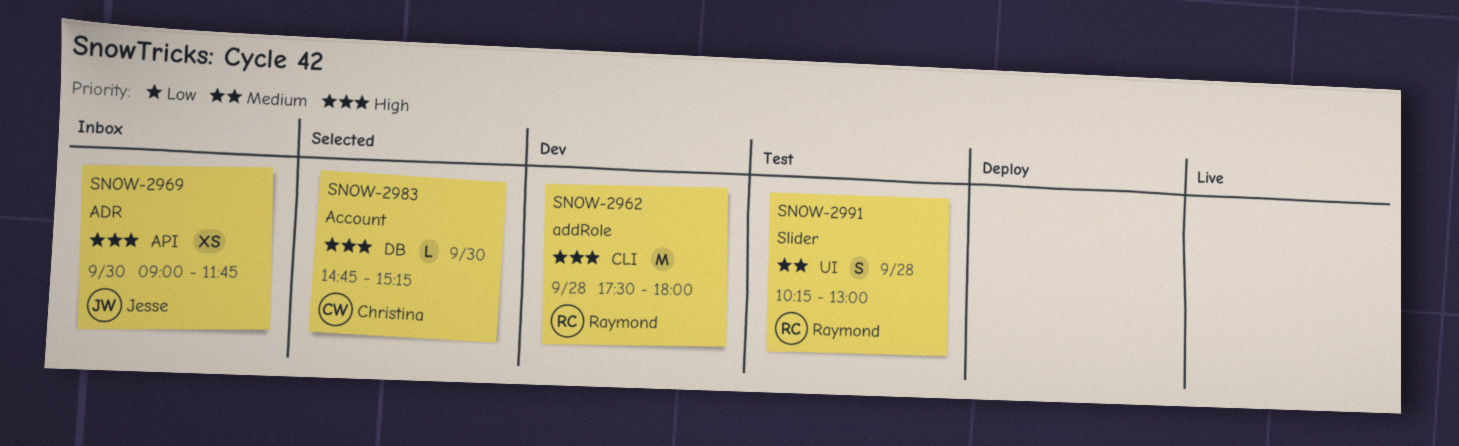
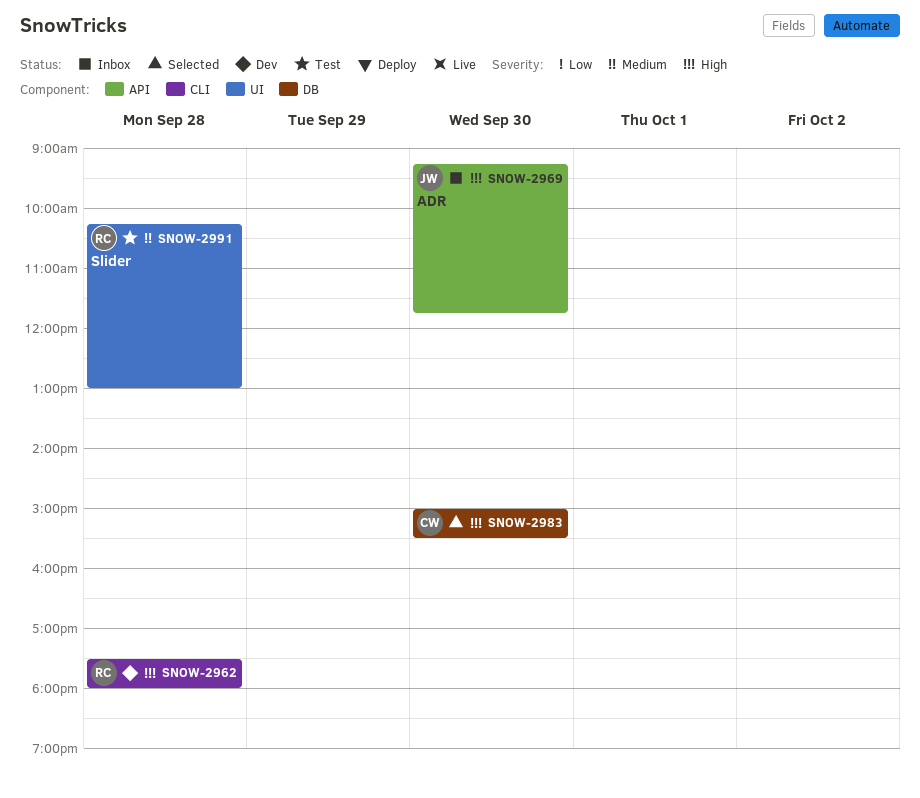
SNOW-2969, begins: 09:00 -> 09:15
SNOW-2983, begins: 14:45 -> 15:00
SNOW-2983, ends: 15:15 -> 15:30

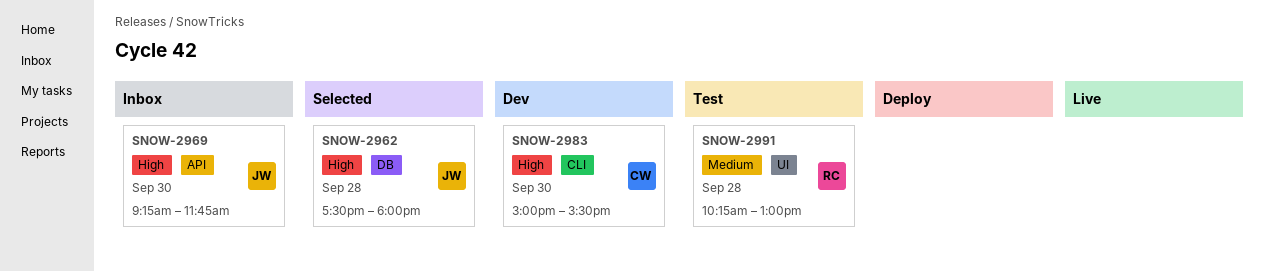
SNOW-2962, status: Dev -> Selected
SNOW-2962, owner: RC -> JW
SNOW-2962, label: CLI -> DB
SNOW-2983, status: Selected -> Dev
SNOW-2983, label: DB -> CLI

